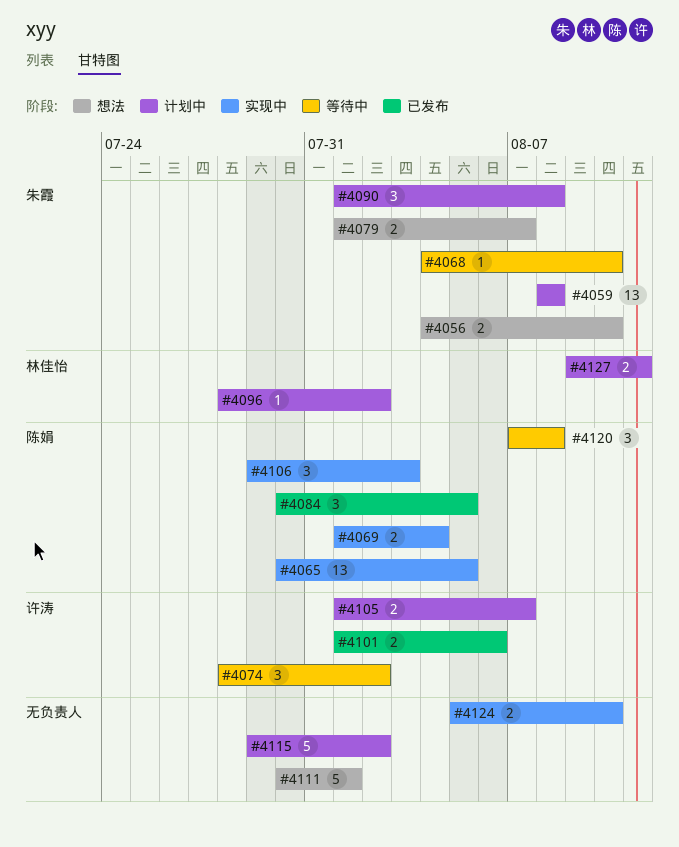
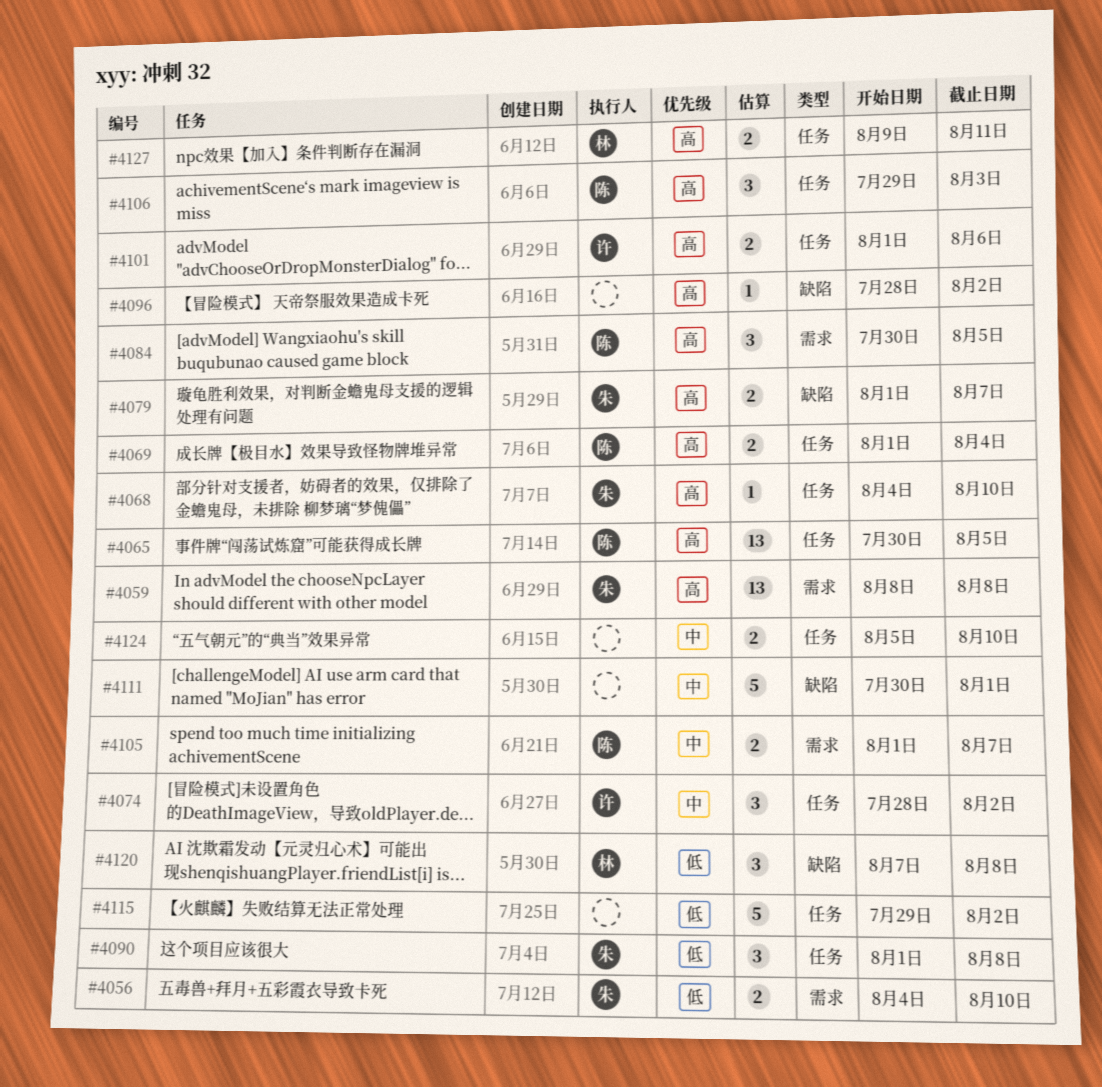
#4096, owner: 林佳怡 -> none
#4105, owner: 许涛 -> 陈娟
#4120, owner: 陈娟 -> 林佳怡

